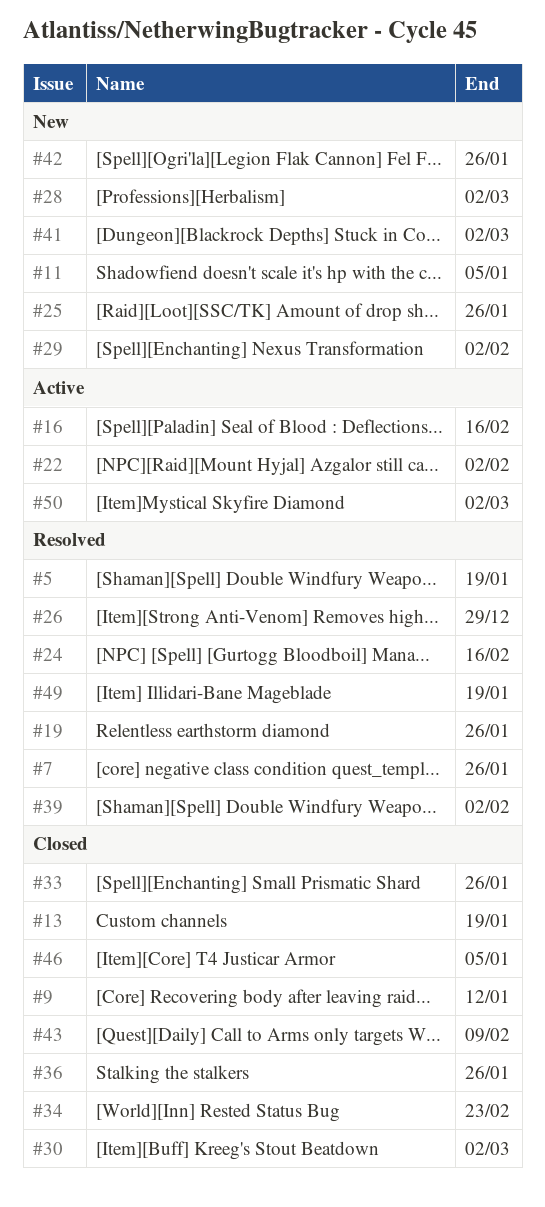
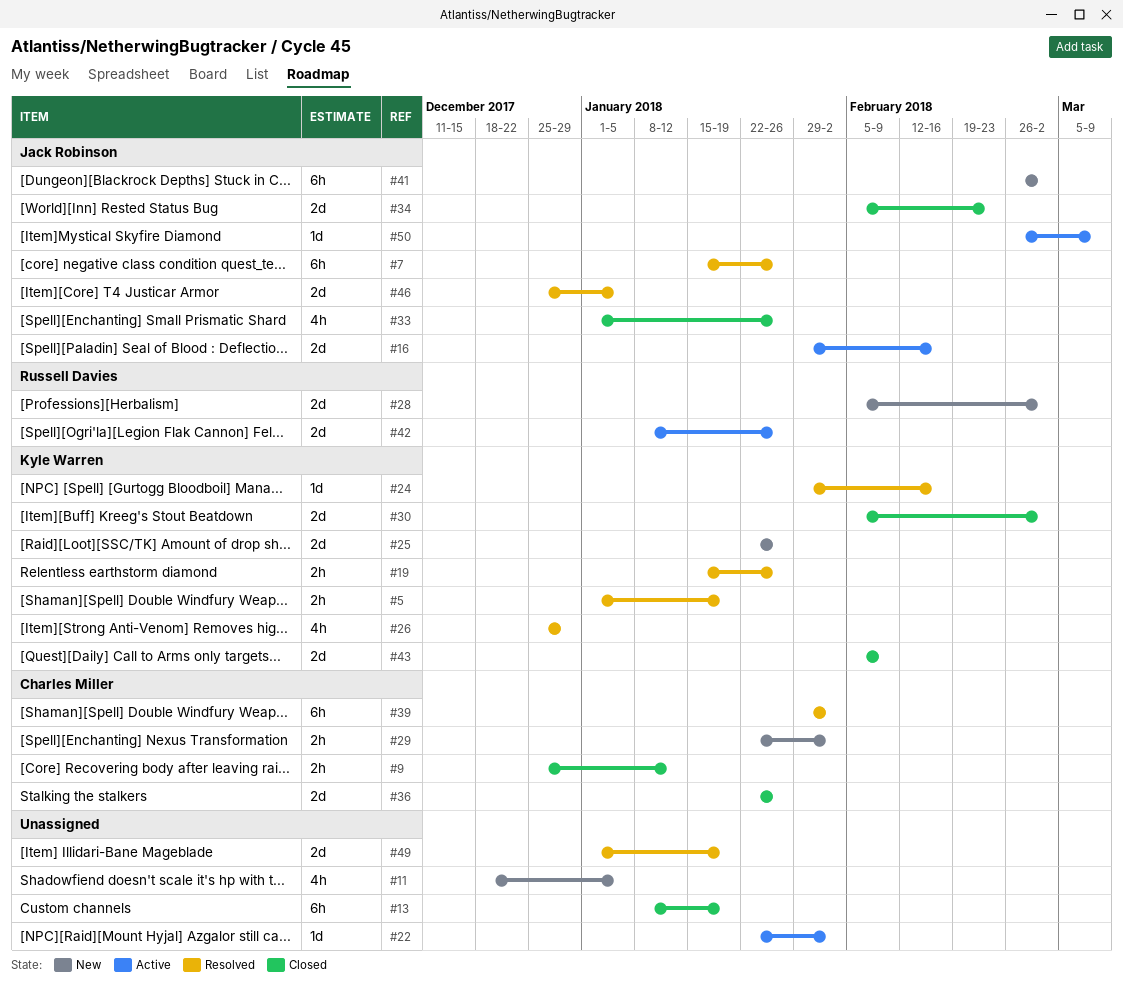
#42, status: New -> Active
#46, status: Closed -> Resolved
#50, due: Mar 2 -> Mar 9

